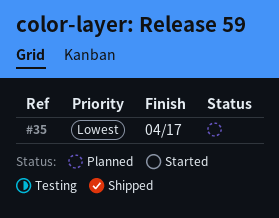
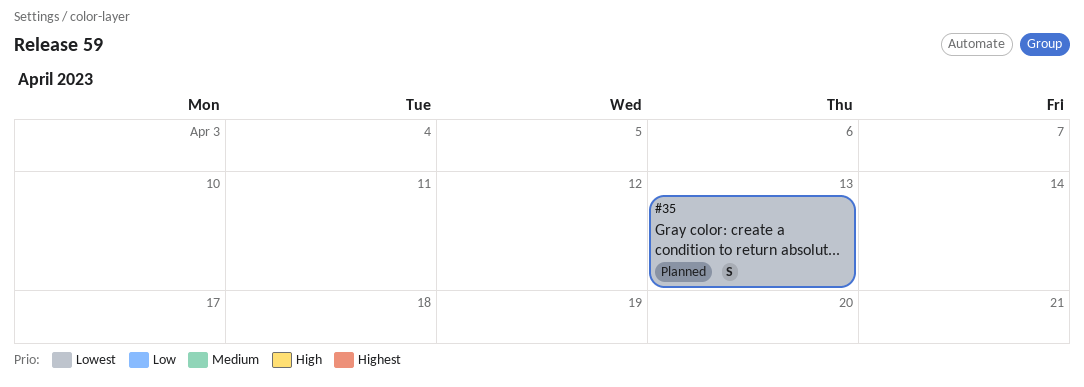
#35, due: Apr 17 -> Apr 13

